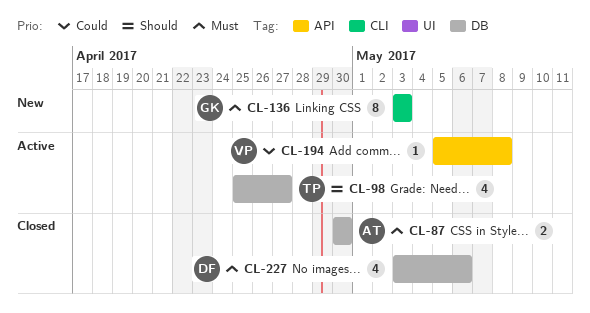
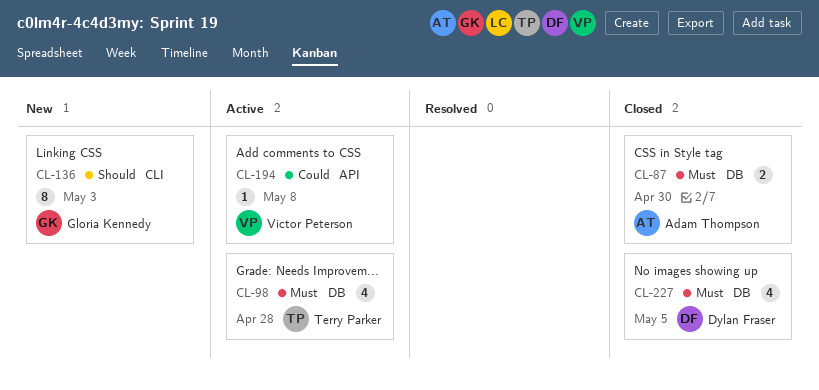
CL-98, priority: Should -> Must
CL-98, due: Apr 27 -> Apr 28
CL-136, priority: Must -> Should
CL-227, due: May 6 -> May 5

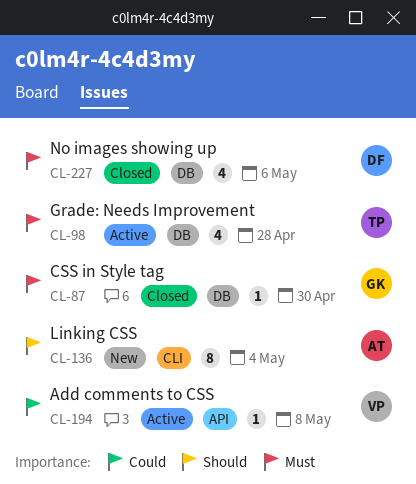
CL-87, owner: Adam Thompson -> Gloria Kennedy
CL-87, estimate: 2 -> 1
CL-136, owner: Gloria Kennedy -> Adam Thompson
CL-136, due: May 3 -> May 4
CL-227, due: May 5 -> May 6

